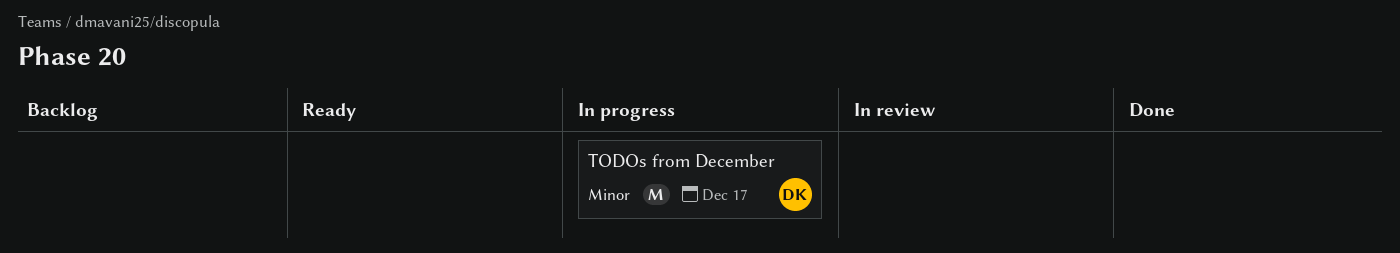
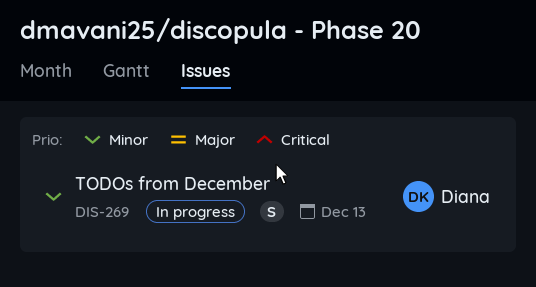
TODOs from December, estimate: M -> S
TODOs from December, due: Dec 17 -> Dec 13

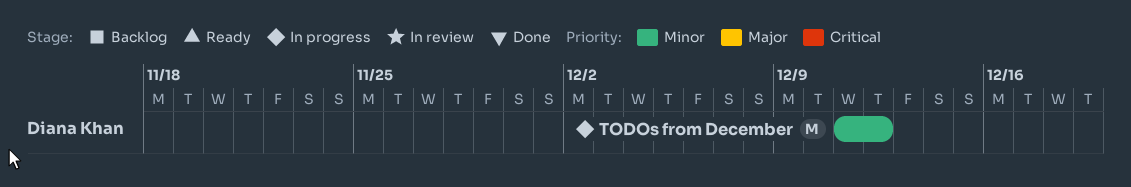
TODOs from December, estimate: S -> M
TODOs from December, due: Dec 13 -> Dec 12

